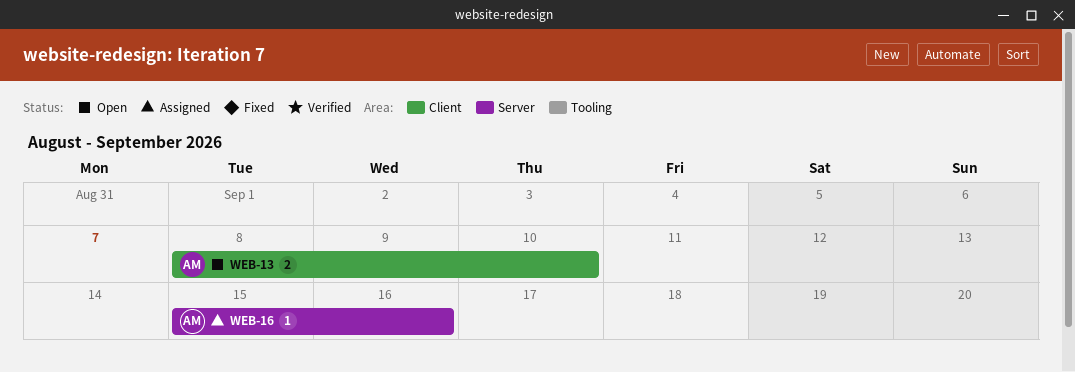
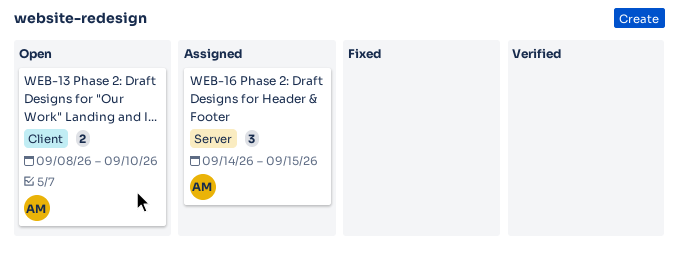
WEB-16, estimate: 1 -> 3
WEB-16, start: Sep 15 -> Sep 14
WEB-16, due: Sep 16 -> Sep 15

